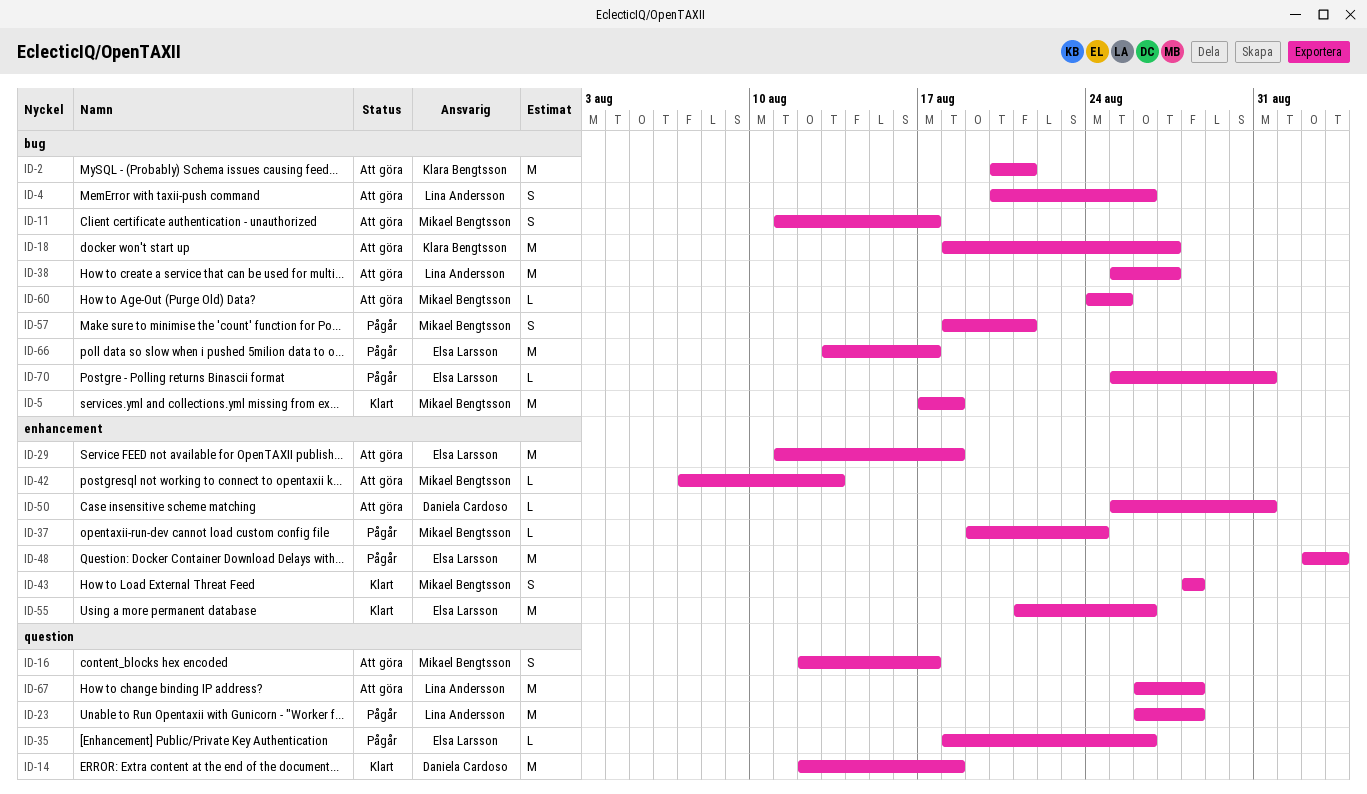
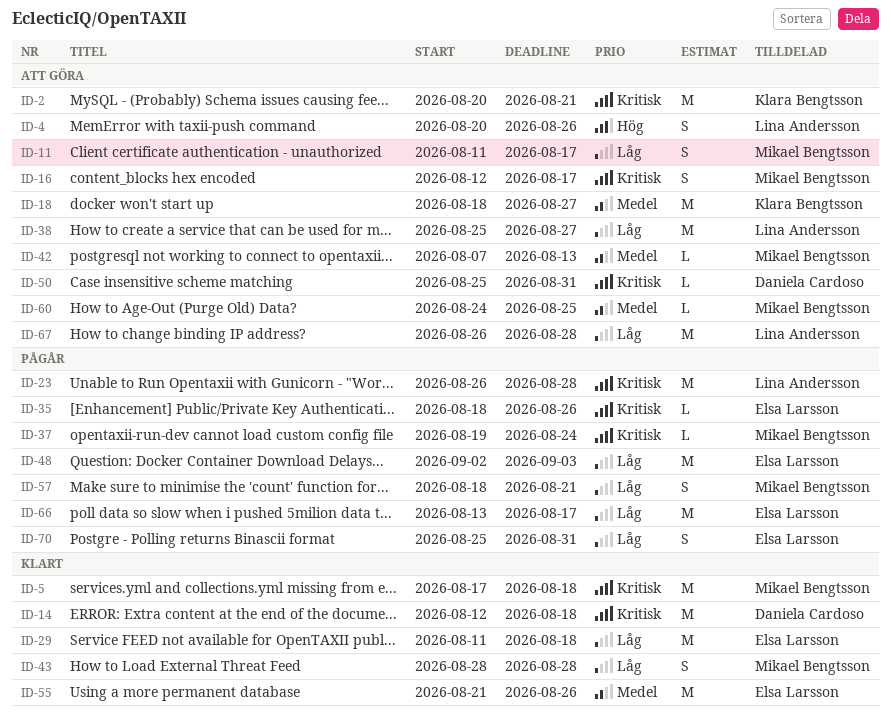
ID-29, status: Att göra -> Klart
ID-70, estimate: L -> S

